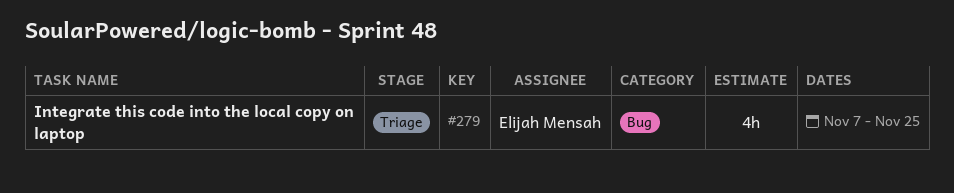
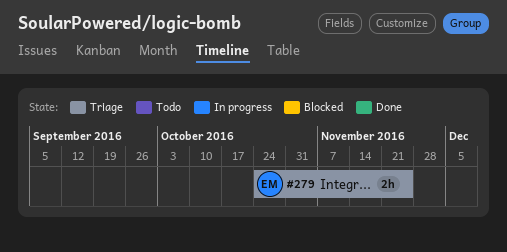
#279, estimate: 4h -> 2h
#279, start: Nov 7 -> Oct 24

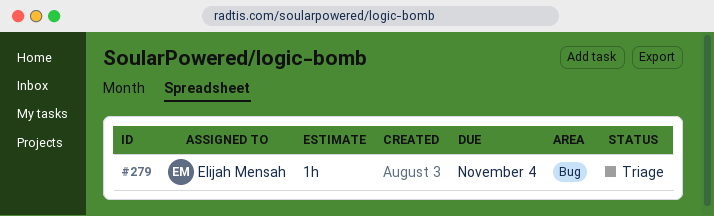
#279, estimate: 2h -> 1h
#279, due: Nov 25 -> Nov 4

